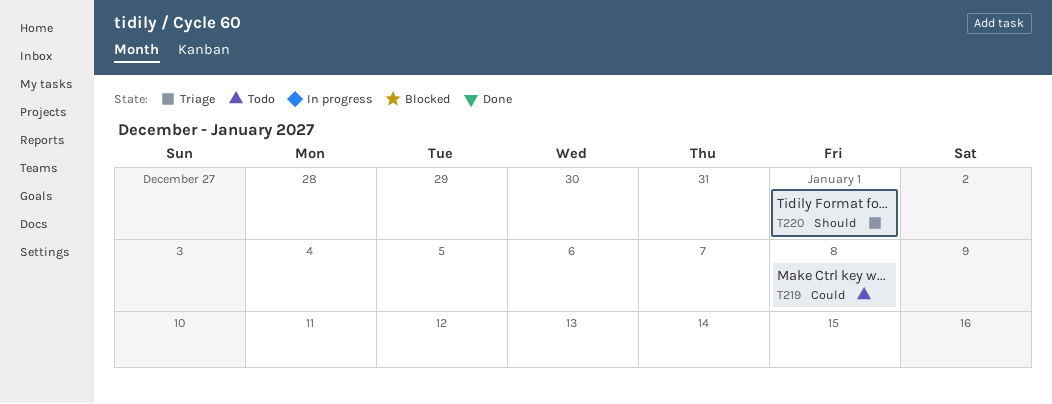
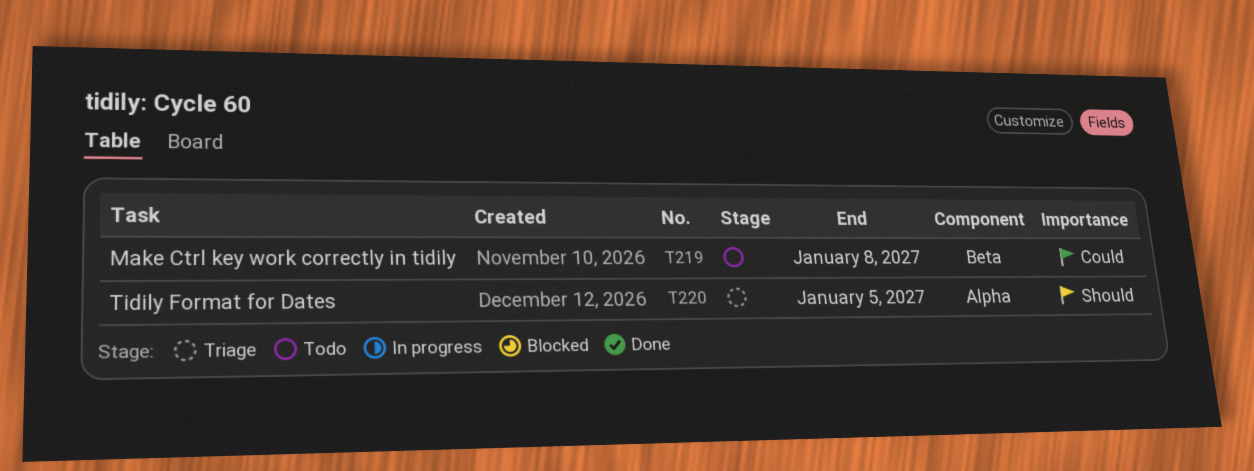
T220, due: Jan 1 -> Jan 5

